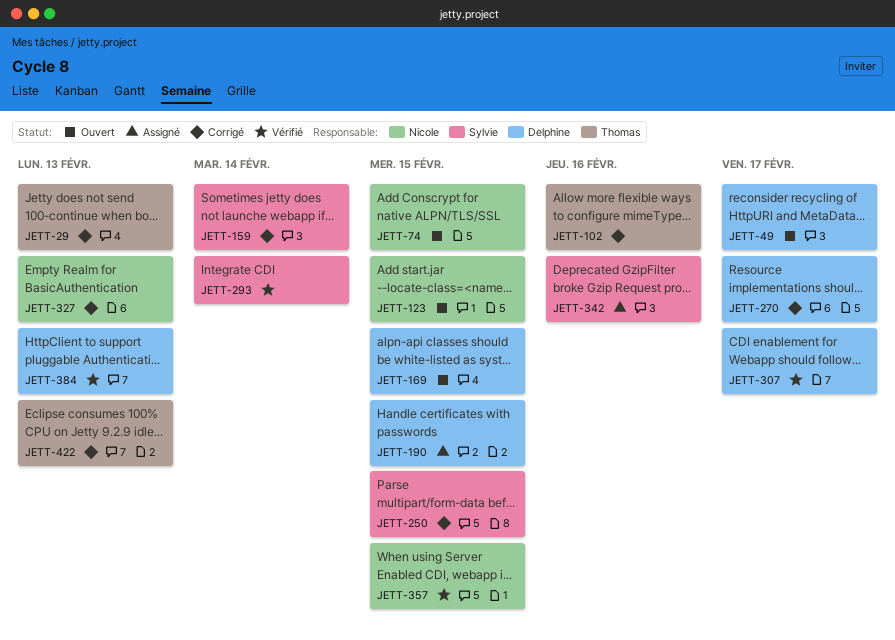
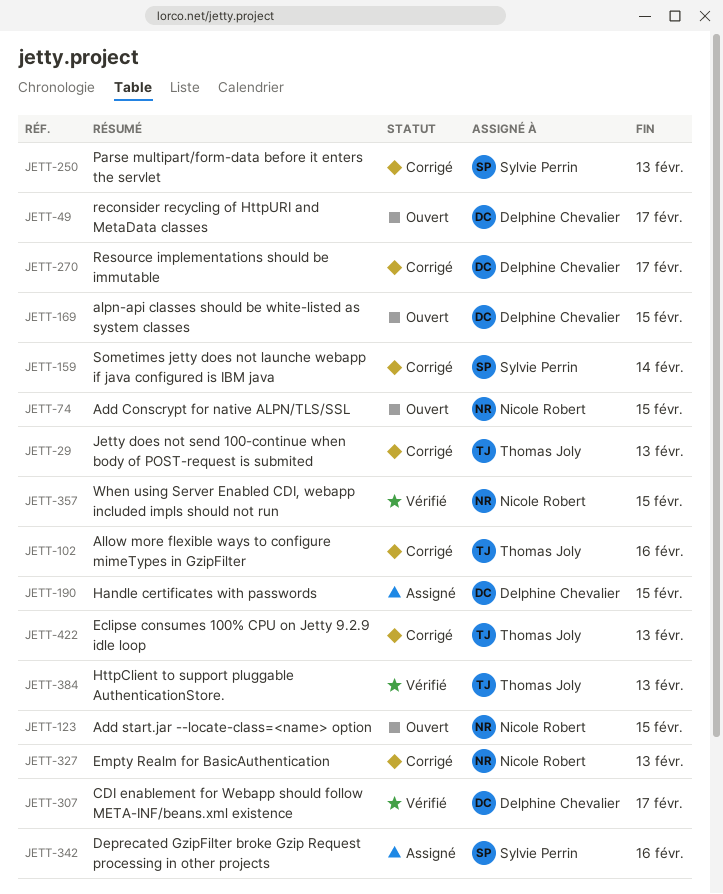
JETT-250, due: Feb 15 -> Feb 13
JETT-293: present -> none
JETT-384, owner: Delphine Chevalier -> Thomas Joly

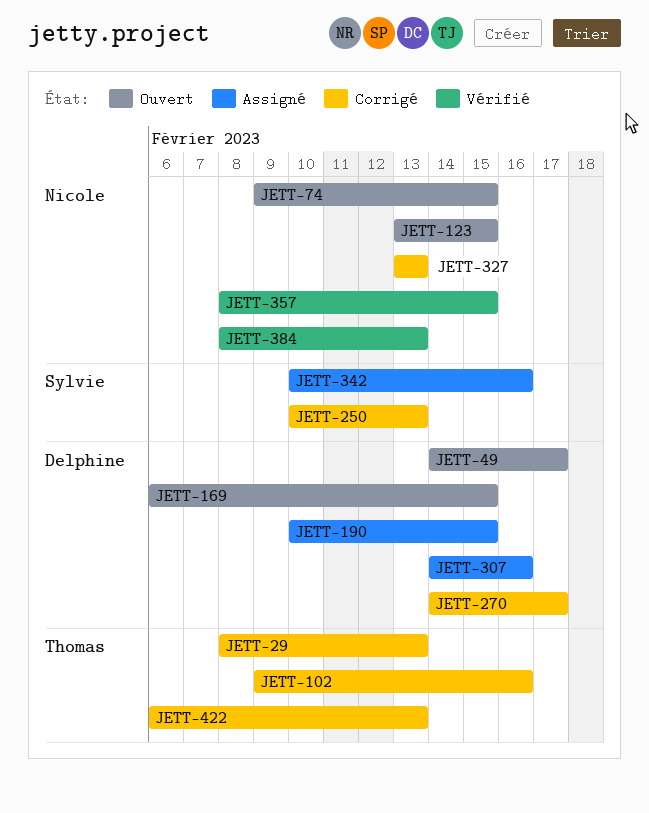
JETT-159: present -> none
JETT-307, status: Vérifié -> Assigné
JETT-307, due: Feb 17 -> Feb 16
JETT-384, owner: Thomas Joly -> Nicole Robert

